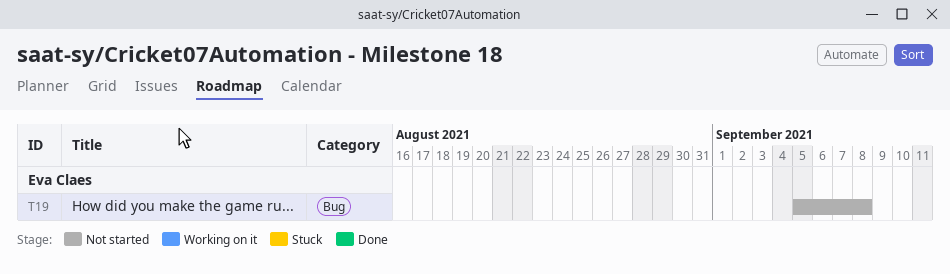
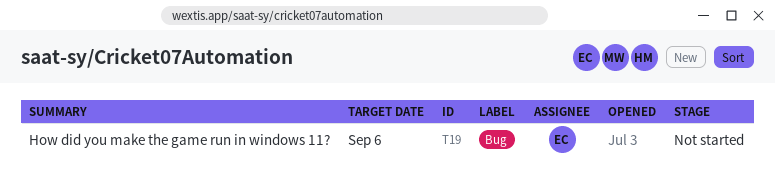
T19, due: Sep 8 -> Sep 6

